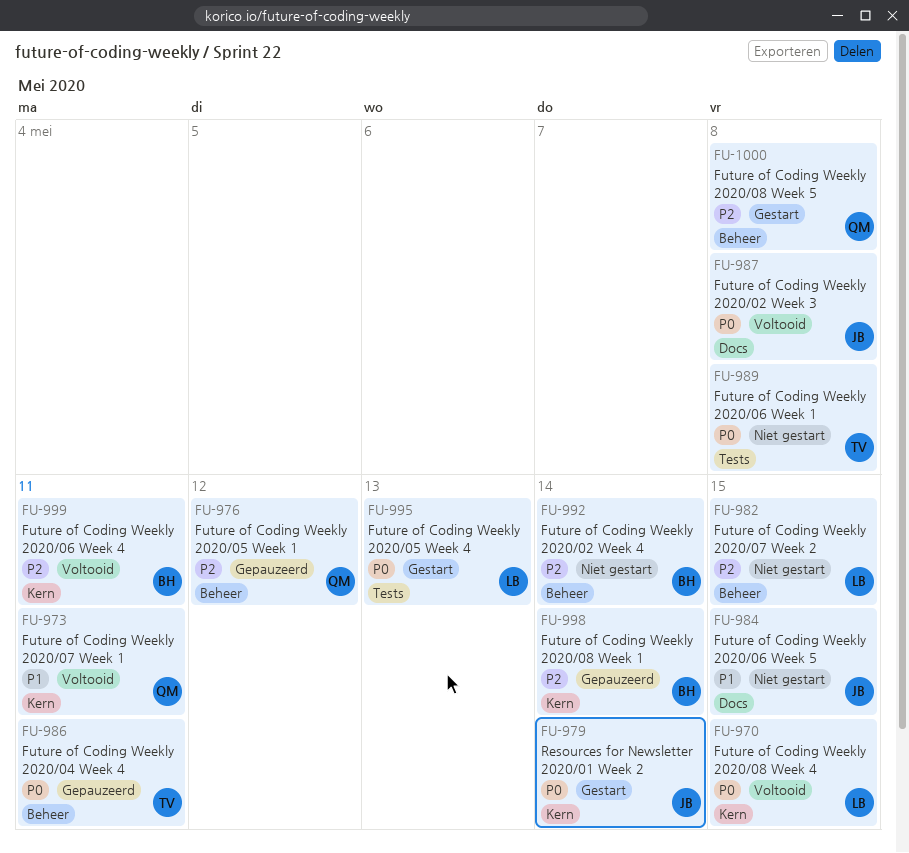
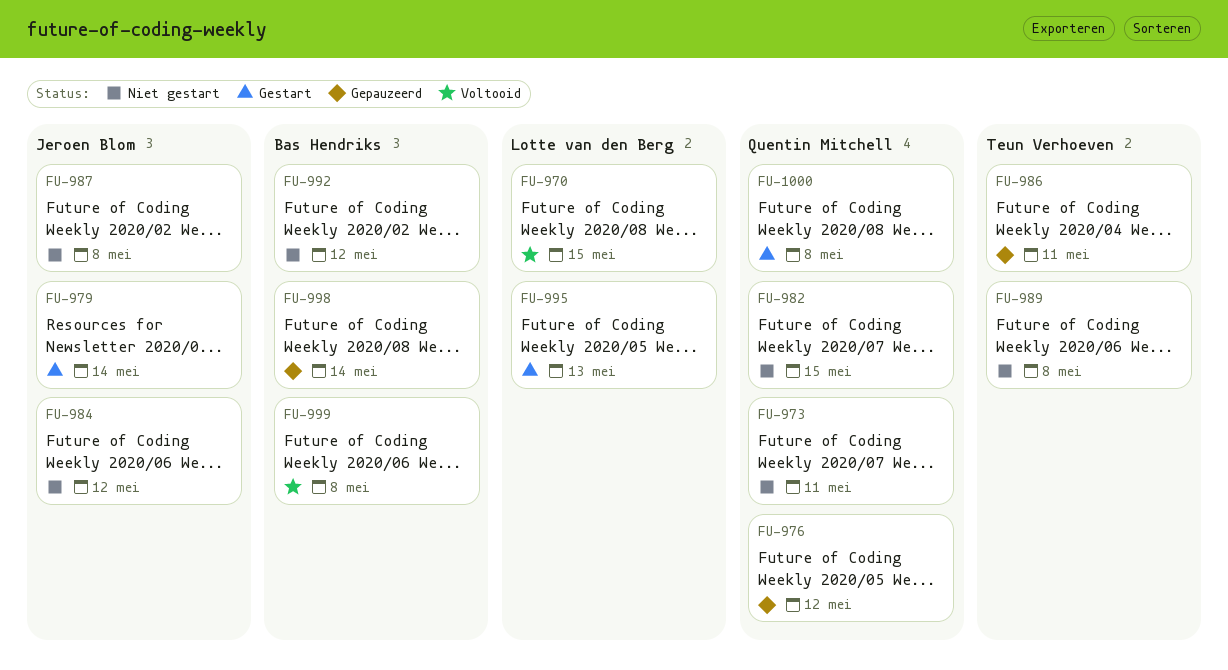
FU-973, status: Voltooid -> Niet gestart
FU-982, owner: Lotte van den Berg -> Quentin Mitchell
FU-984, due: May 15 -> May 12
FU-987, status: Voltooid -> Niet gestart
FU-992, due: May 14 -> May 12
FU-999, due: May 11 -> May 8

